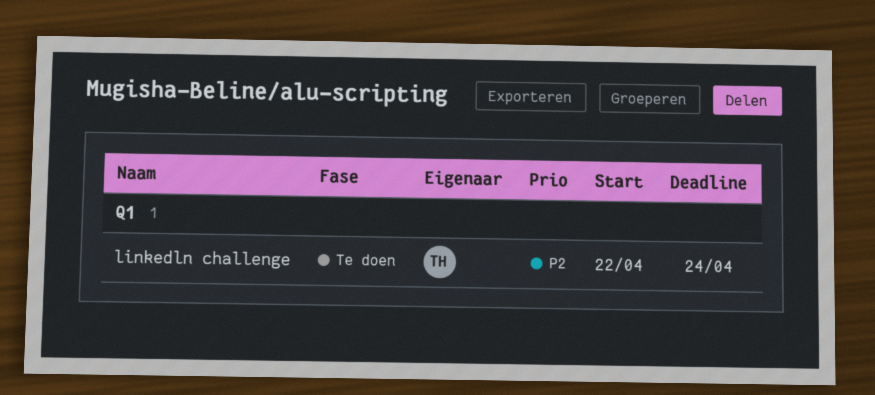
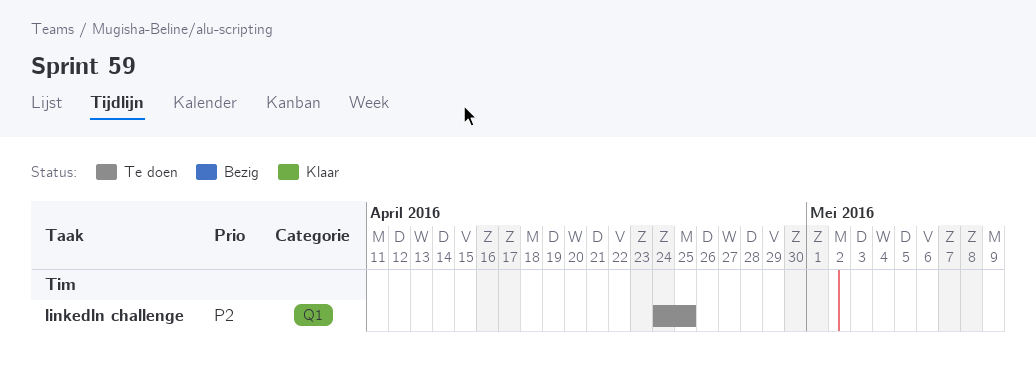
linkedln challenge, start: Apr 22 -> Apr 24
linkedln challenge, due: Apr 24 -> Apr 25

